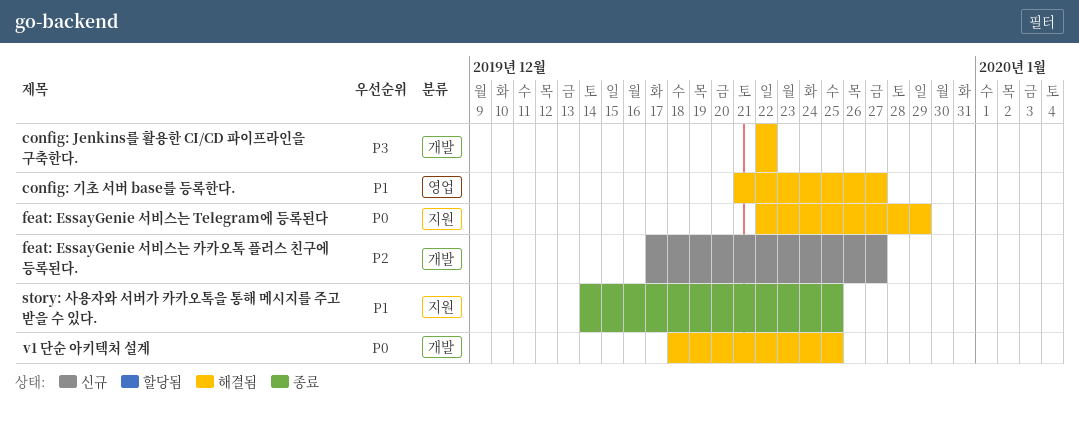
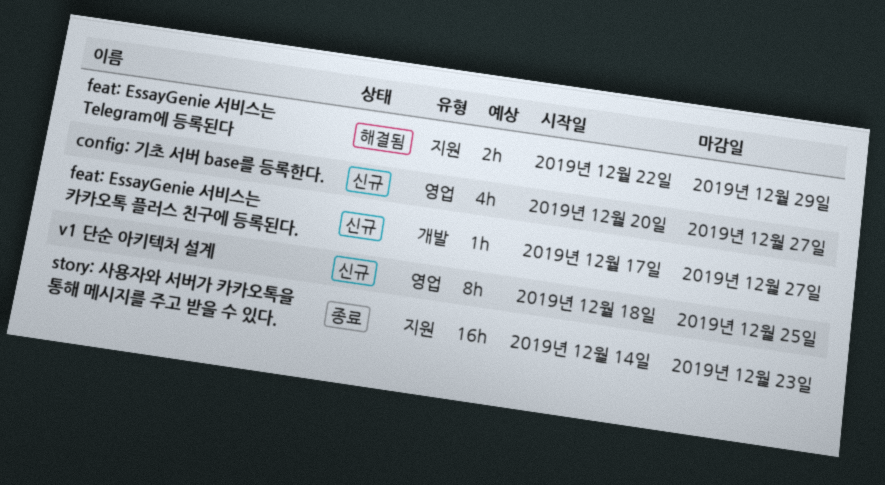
config: Jenkins를 활용한 CI/CD 파이프라인을 구축한다.: present -> none
config: 기초 서버 base를 등록한다., status: 해결됨 -> 신규
config: 기초 서버 base를 등록한다., start: Dec 21 -> Dec 20
story: 사용자와 서버가 카카오톡을 통해 메시지를 주고 받을 수 있다., due: Dec 25 -> Dec 23
v1 단순 아키텍처 설계, status: 해결됨 -> 신규
v1 단순 아키텍처 설계, label: 개발 -> 영업

